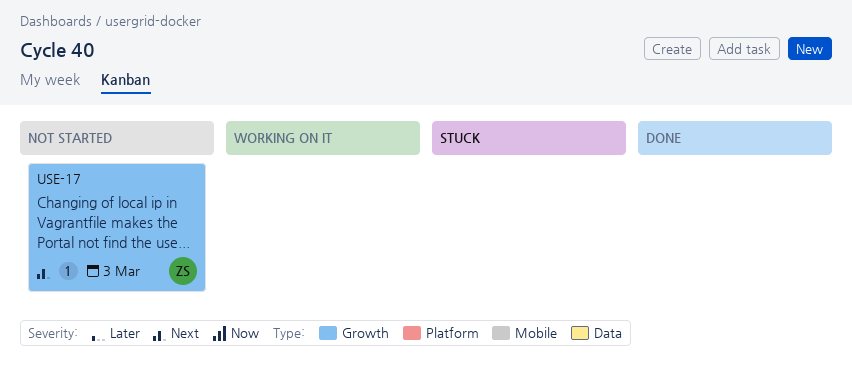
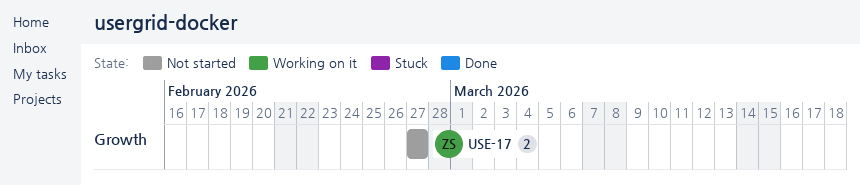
USE-17, estimate: 1 -> 2
USE-17, due: Mar 3 -> Feb 27

